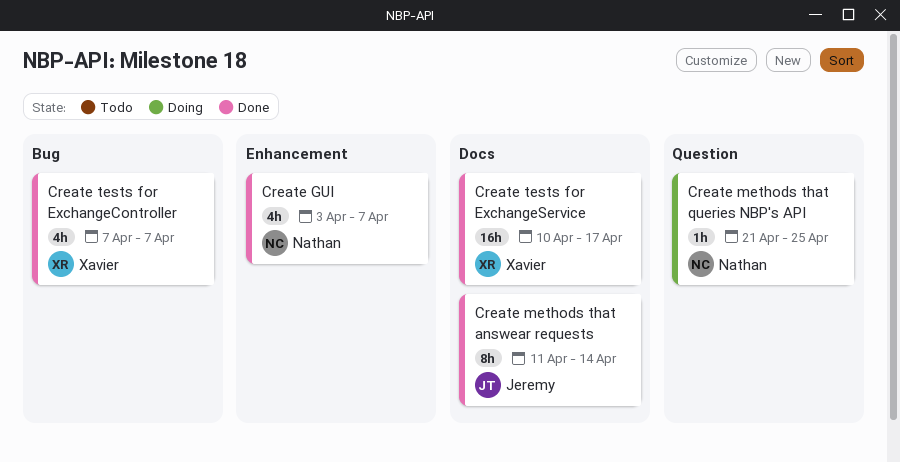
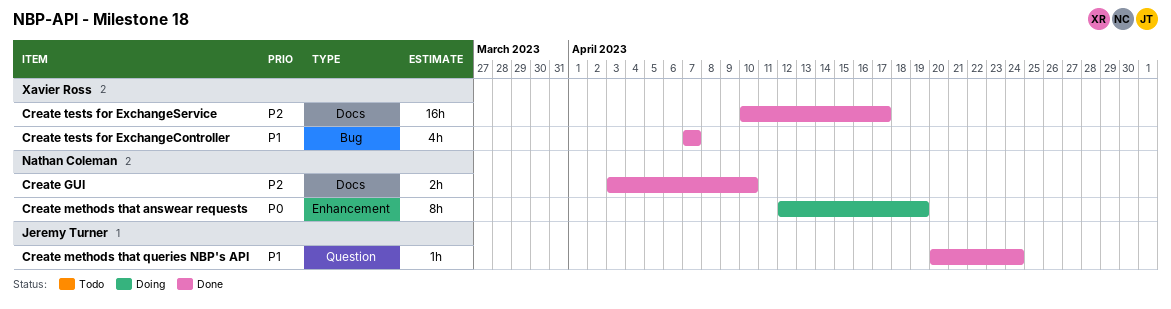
Create GUI, label: Enhancement -> Docs
Create GUI, estimate: 4h -> 2h
Create GUI, due: Apr 7 -> Apr 10
Create methods that answear requests, status: Done -> Doing
Create methods that answear requests, owner: Jeremy Turner -> Nathan Coleman
Create methods that answear requests, label: Docs -> Enhancement
Create methods that answear requests, start: Apr 11 -> Apr 12
Create methods that answear requests, due: Apr 14 -> Apr 19
Create methods that queries NBP's API, status: Doing -> Done
Create methods that queries NBP's API, owner: Nathan Coleman -> Jeremy Turner
Create methods that queries NBP's API, start: Apr 21 -> Apr 20
Create methods that queries NBP's API, due: Apr 25 -> Apr 24

